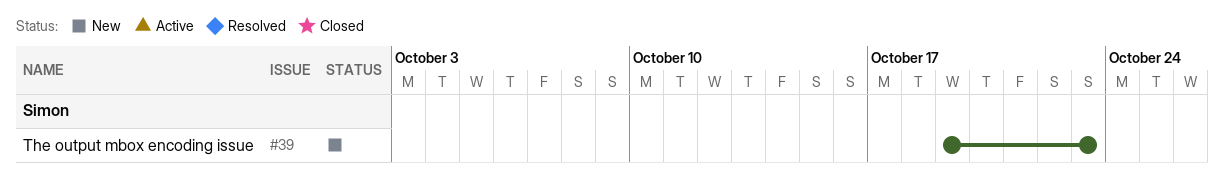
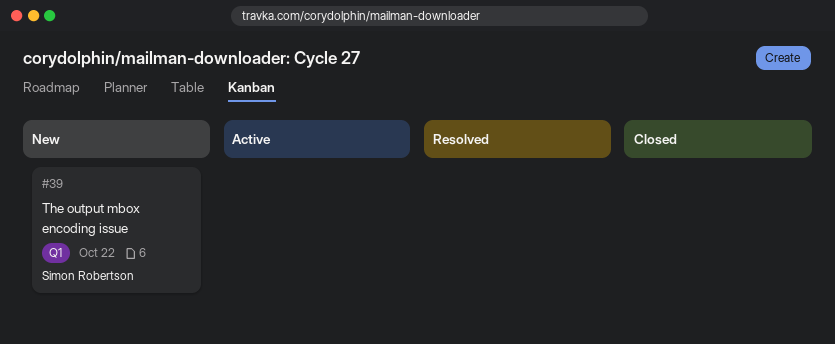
#39, due: Oct 23 -> Oct 22

